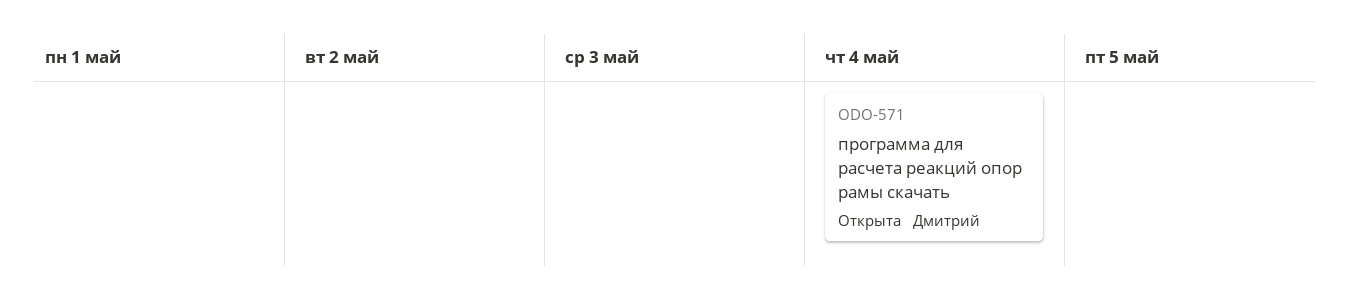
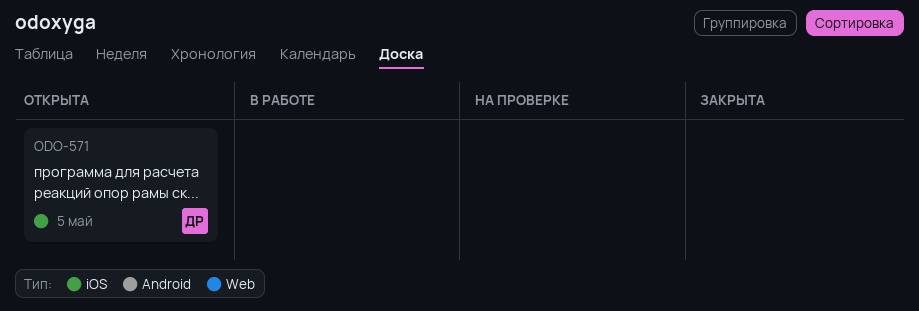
ODO-571, due: May 4 -> May 5

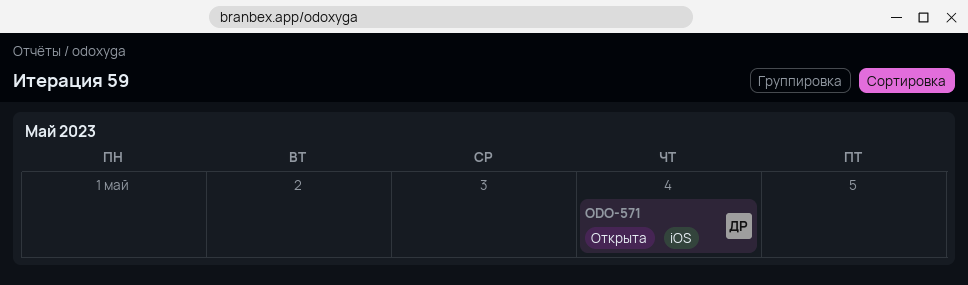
ODO-571, due: May 5 -> May 4

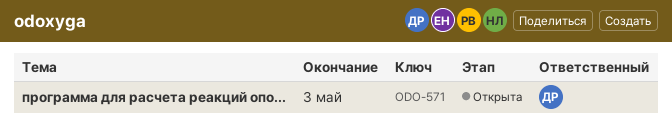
ODO-571, due: May 4 -> May 3

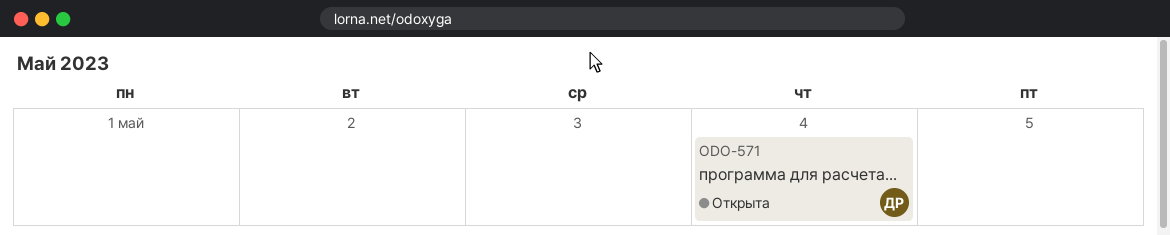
ODO-571, due: May 3 -> May 4

